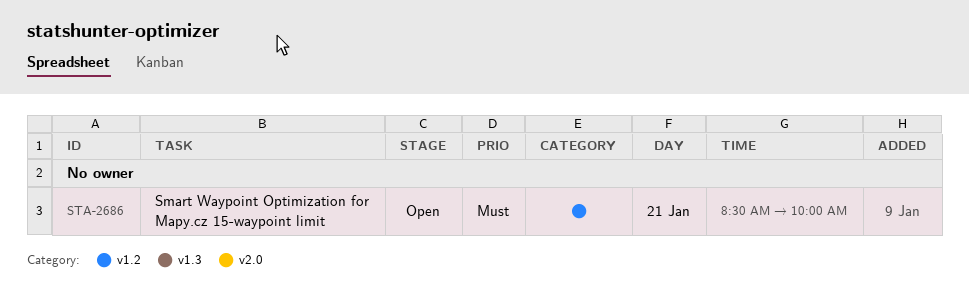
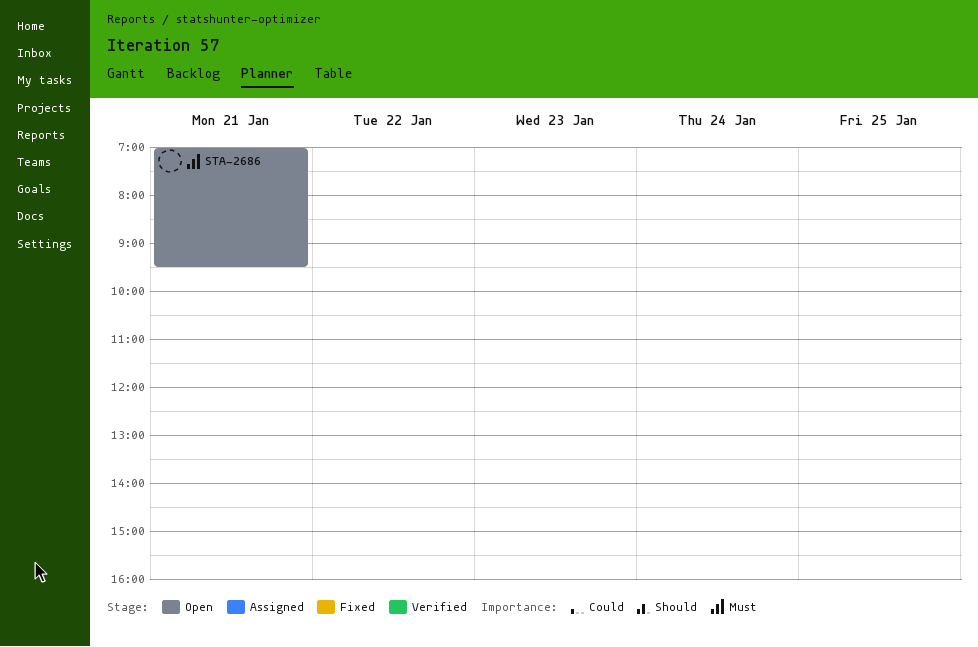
STA-2686, begins: 08:30 -> 07:00
STA-2686, ends: 10:00 -> 09:30

